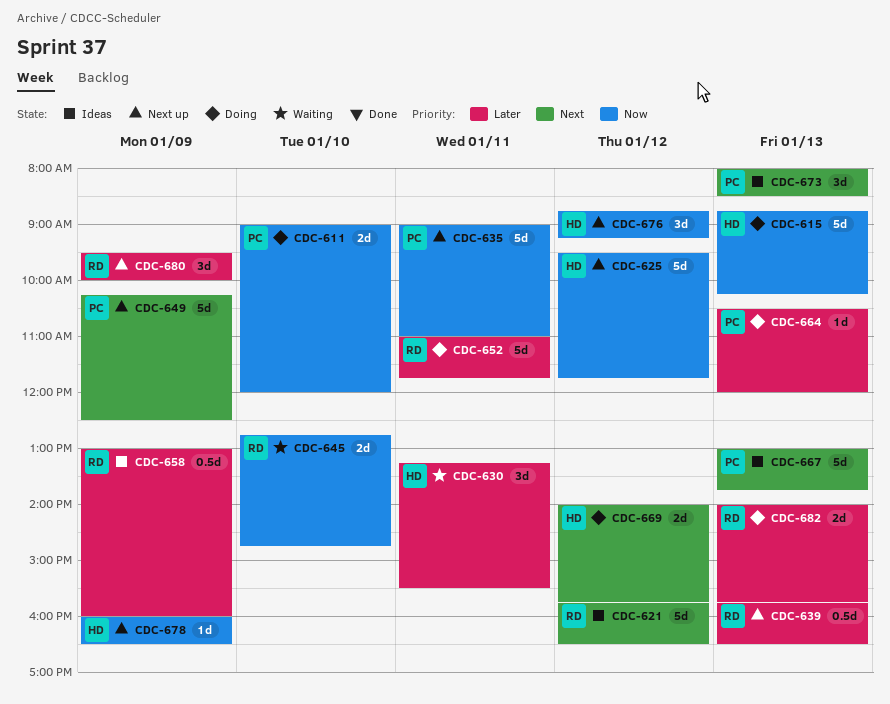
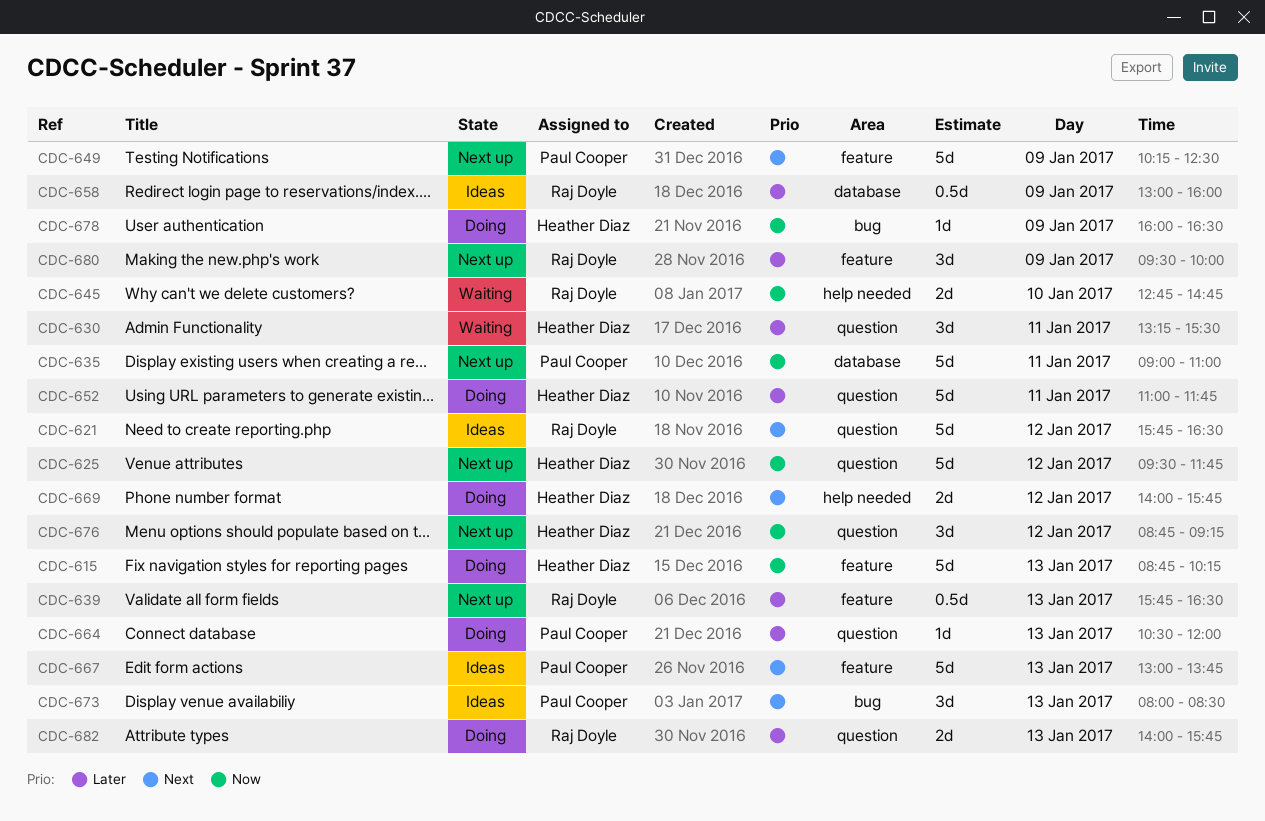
CDC-611: present -> none
CDC-652, owner: Raj Doyle -> Heather Diaz
CDC-678, status: Next up -> Doing

